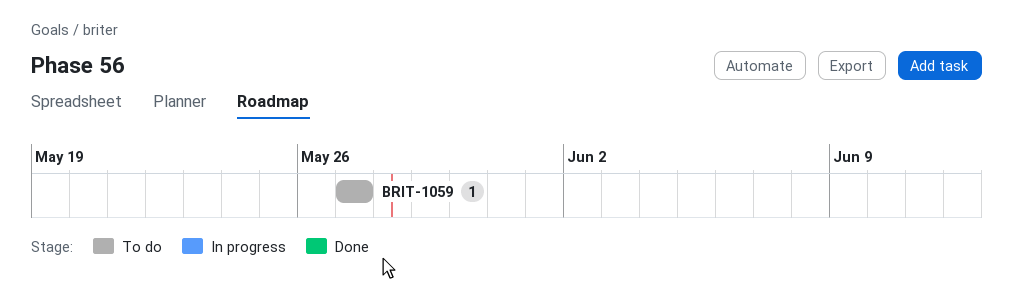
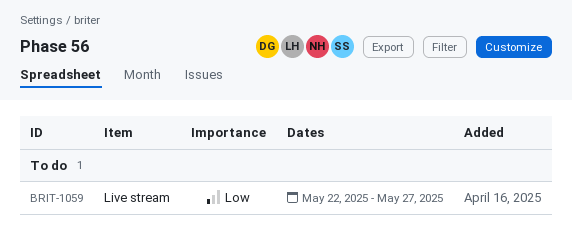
BRIT-1059, start: May 27 -> May 22

